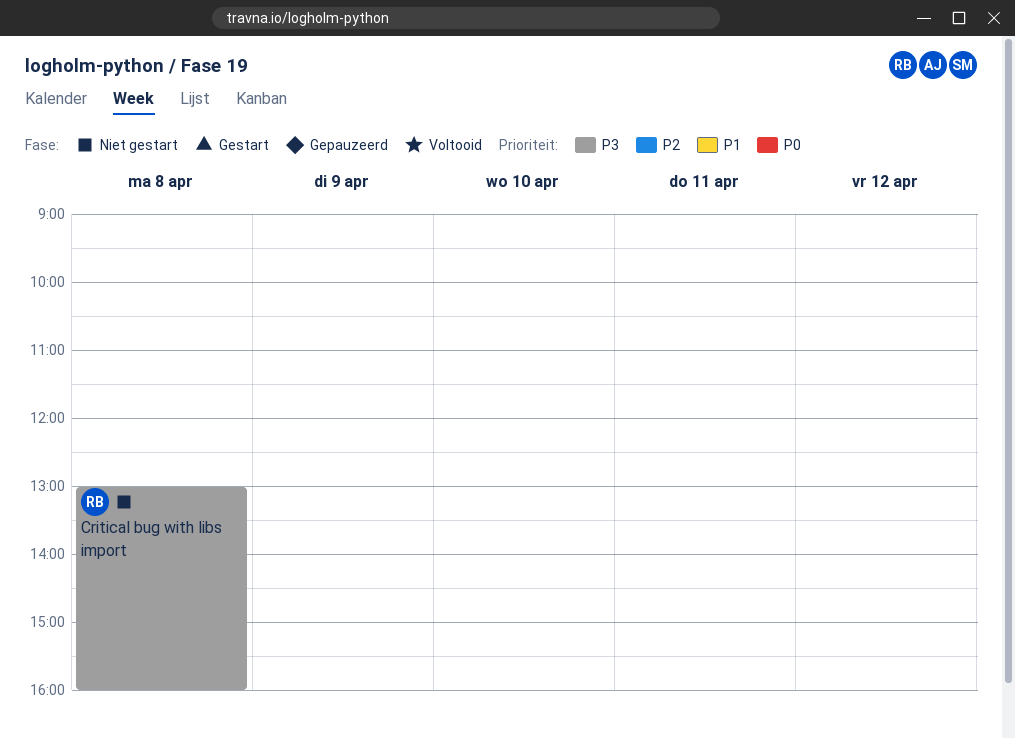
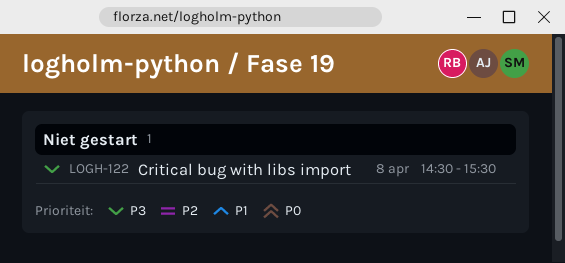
Critical bug with libs import, begins: 13:00 -> 14:30
Critical bug with libs import, ends: 16:00 -> 15:30

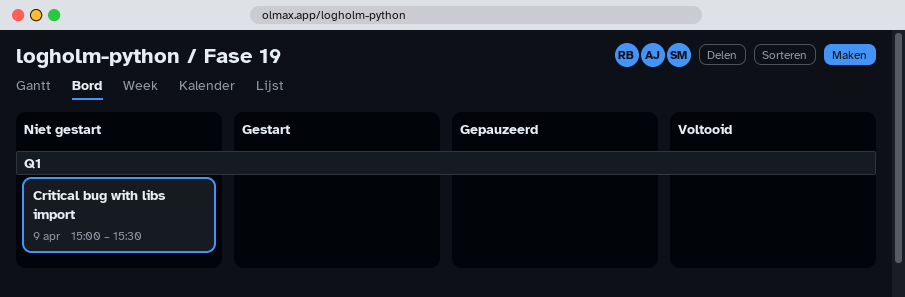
Critical bug with libs import, day: Apr 8 -> Apr 9
Critical bug with libs import, begins: 14:30 -> 15:00

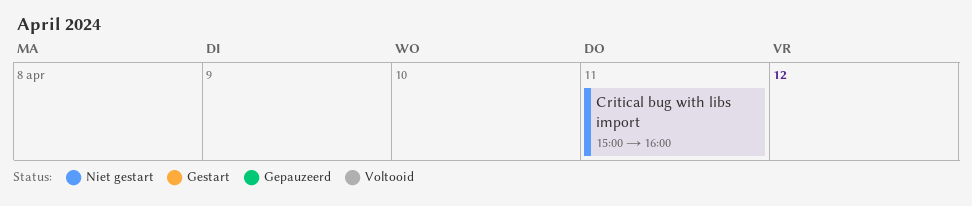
Critical bug with libs import, day: Apr 9 -> Apr 11
Critical bug with libs import, ends: 15:30 -> 16:00

